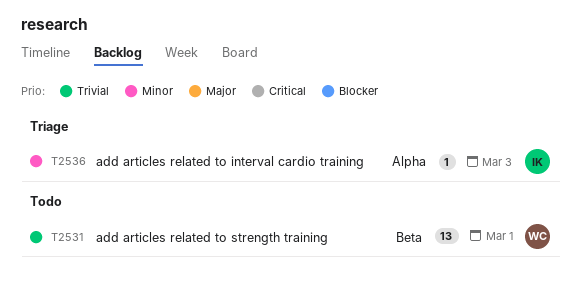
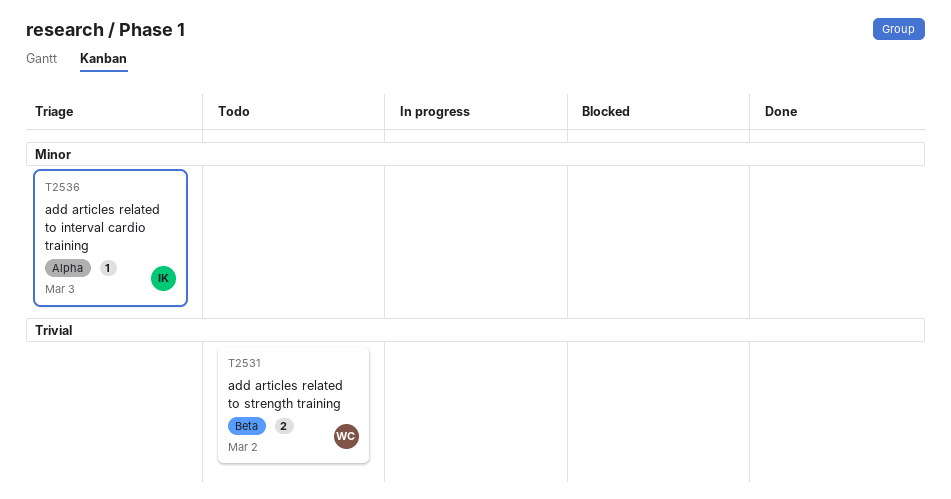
T2531, estimate: 13 -> 2
T2531, due: Mar 1 -> Mar 2

